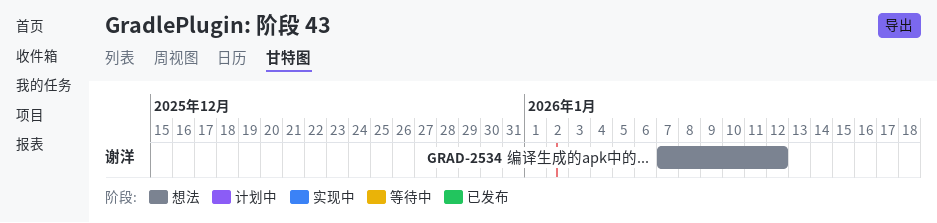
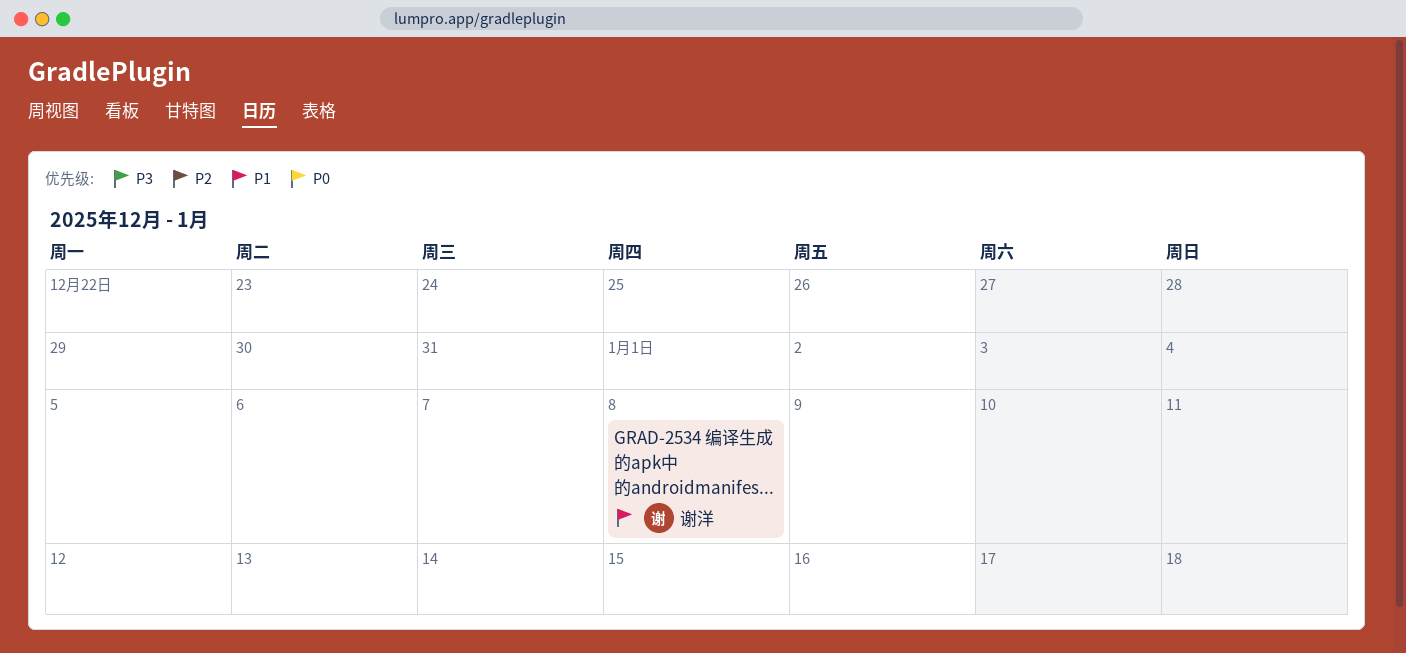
GRAD-2534, due: Jan 12 -> Jan 8

